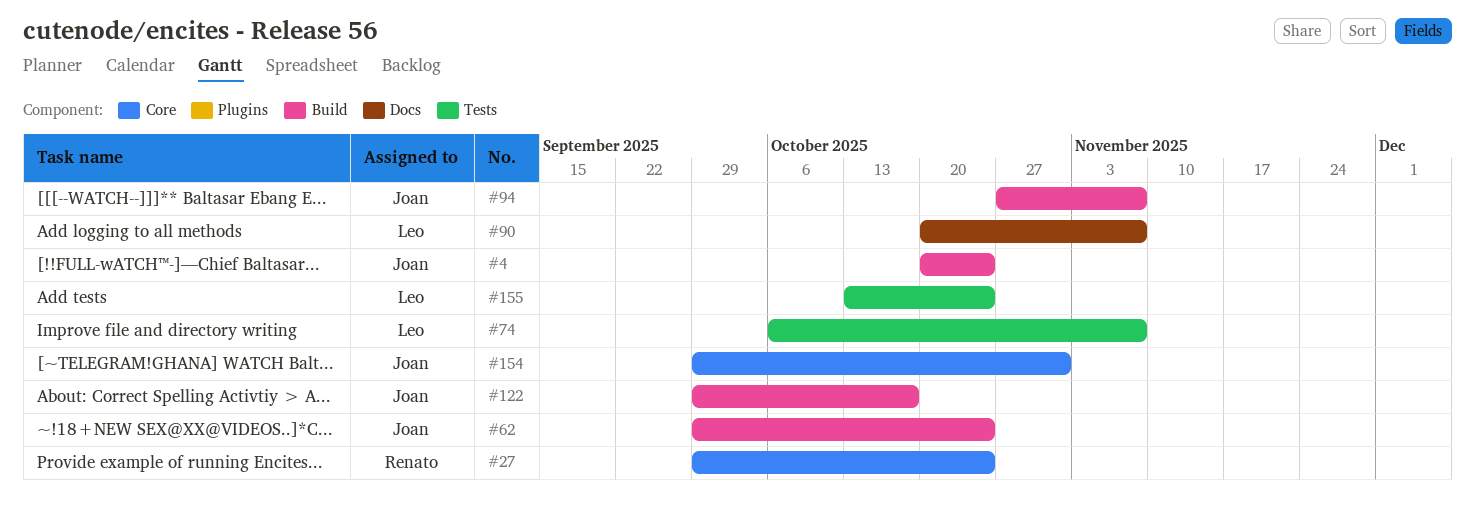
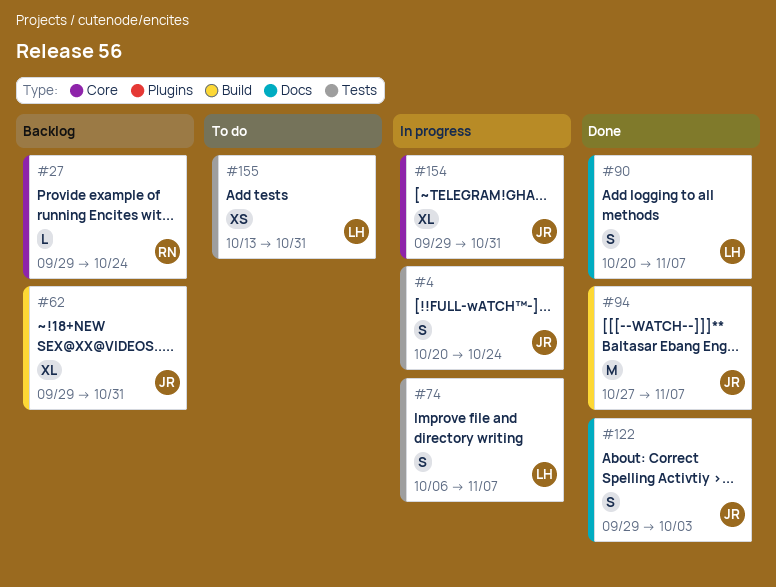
#4, label: Build -> Tests
#62, due: Oct 24 -> Oct 31
#122, label: Build -> Docs
#122, due: Oct 17 -> Oct 3
#155, due: Oct 24 -> Oct 31

